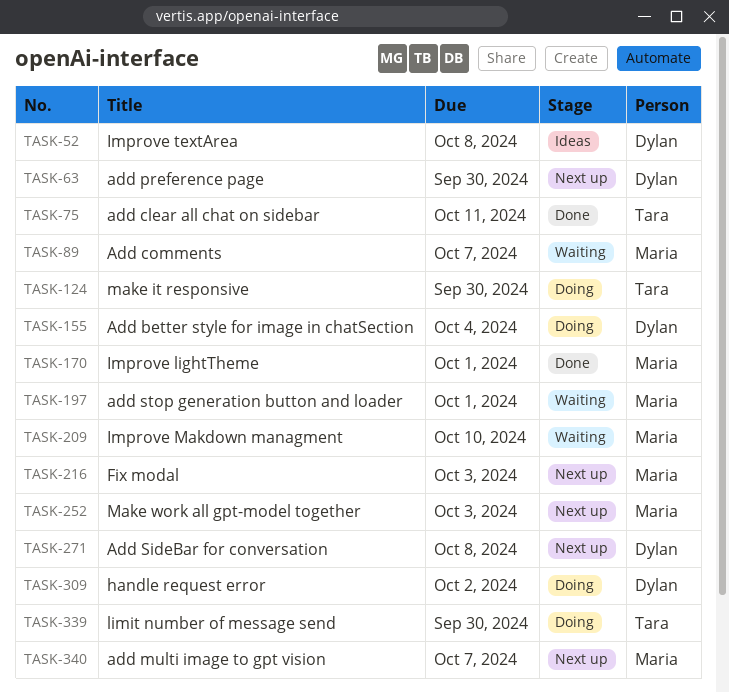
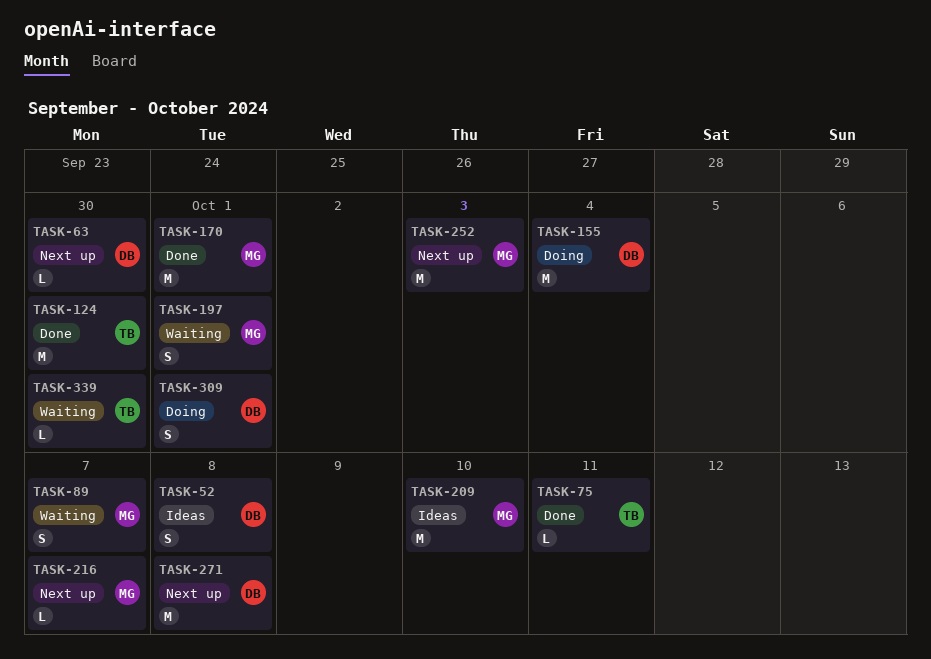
TASK-124, status: Doing -> Done
TASK-209, status: Waiting -> Ideas
TASK-216, due: Oct 3 -> Oct 7
TASK-309, due: Oct 2 -> Oct 1
TASK-339, status: Doing -> Waiting
TASK-340: present -> none

